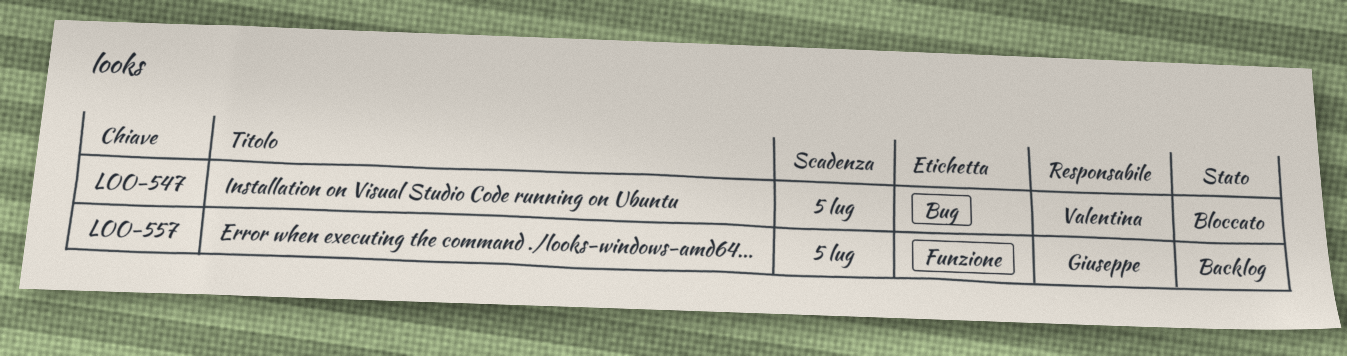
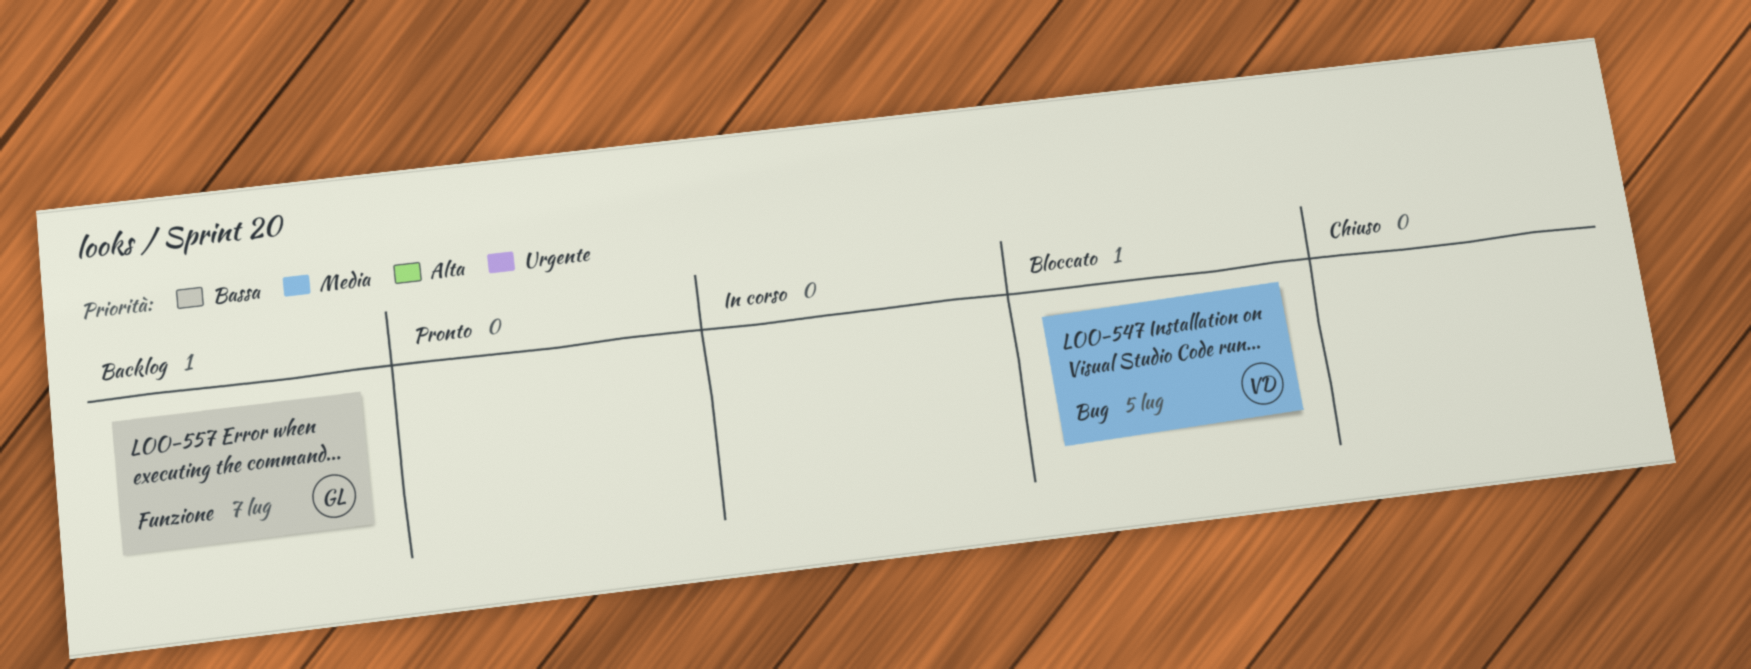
LOO-557, due: Jul 5 -> Jul 7

